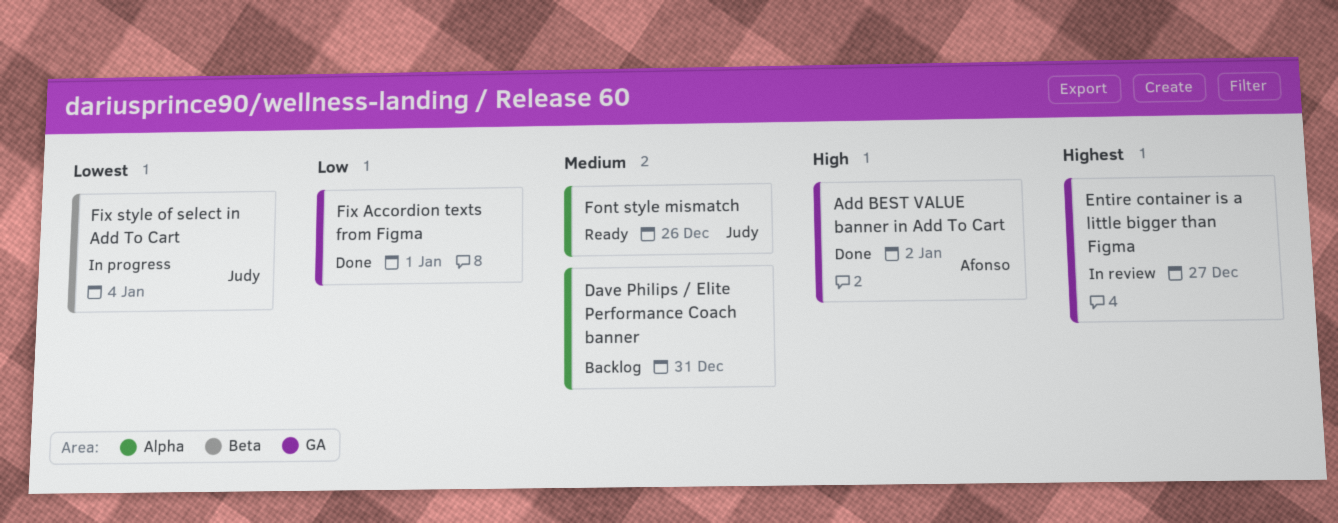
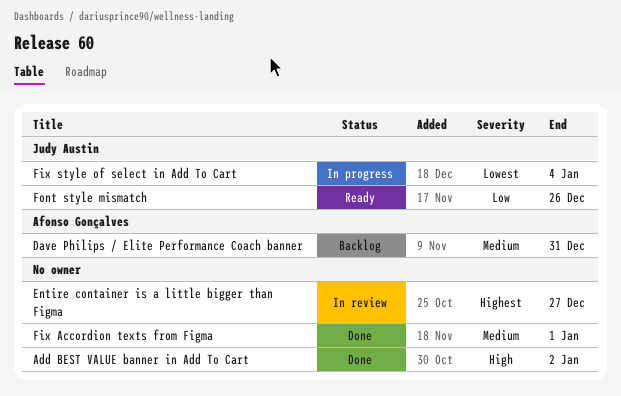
Add BEST VALUE banner in Add To Cart, owner: Afonso Gonçalves -> none
Dave Philips / Elite Performance Coach banner, owner: none -> Afonso Gonçalves
Fix Accordion texts from Figma, priority: Low -> Medium
Font style mismatch, priority: Medium -> Low

